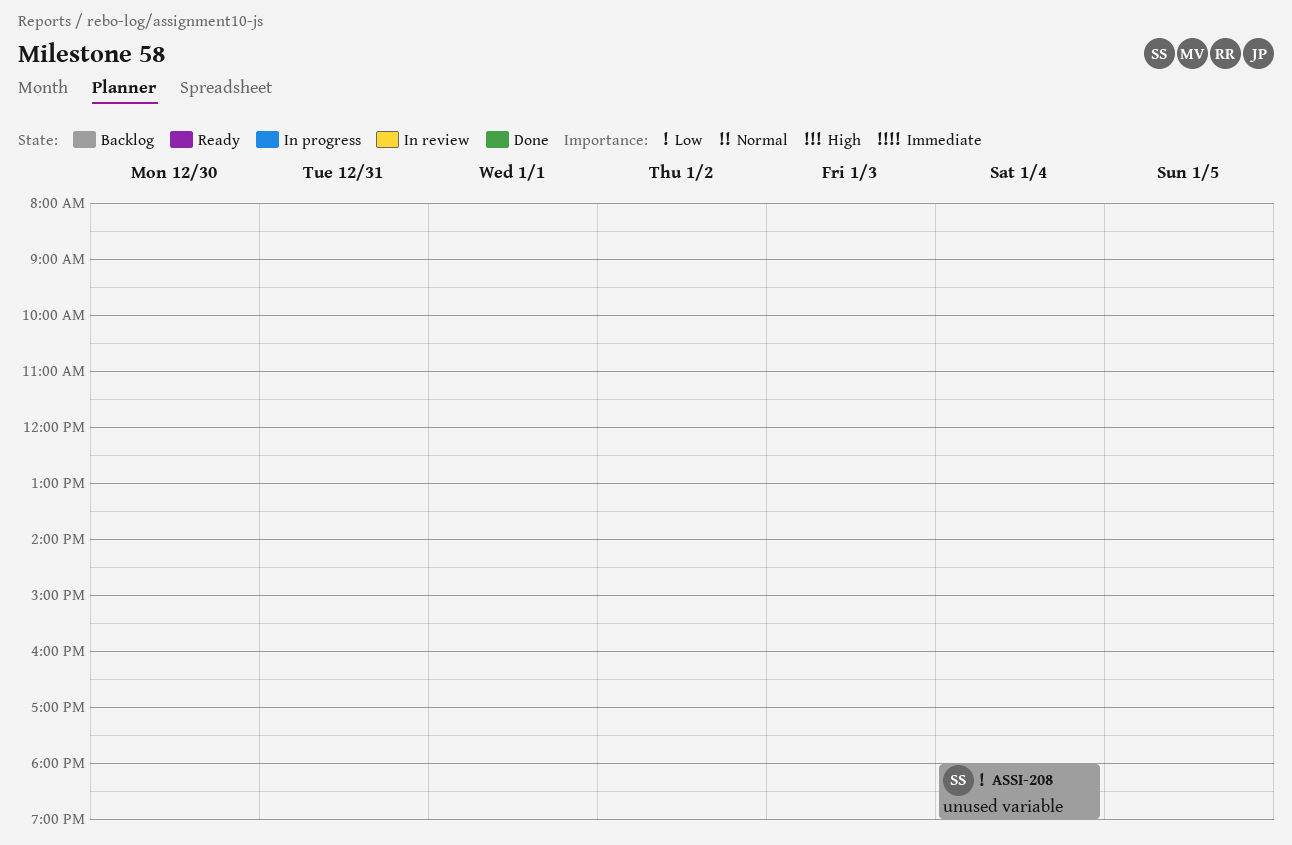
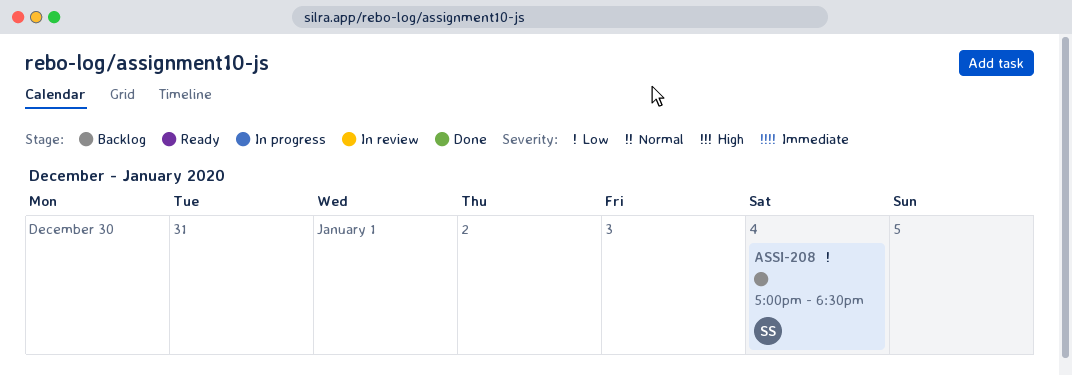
ASSI-208, begins: 18:00 -> 17:00
ASSI-208, ends: 19:00 -> 18:30

